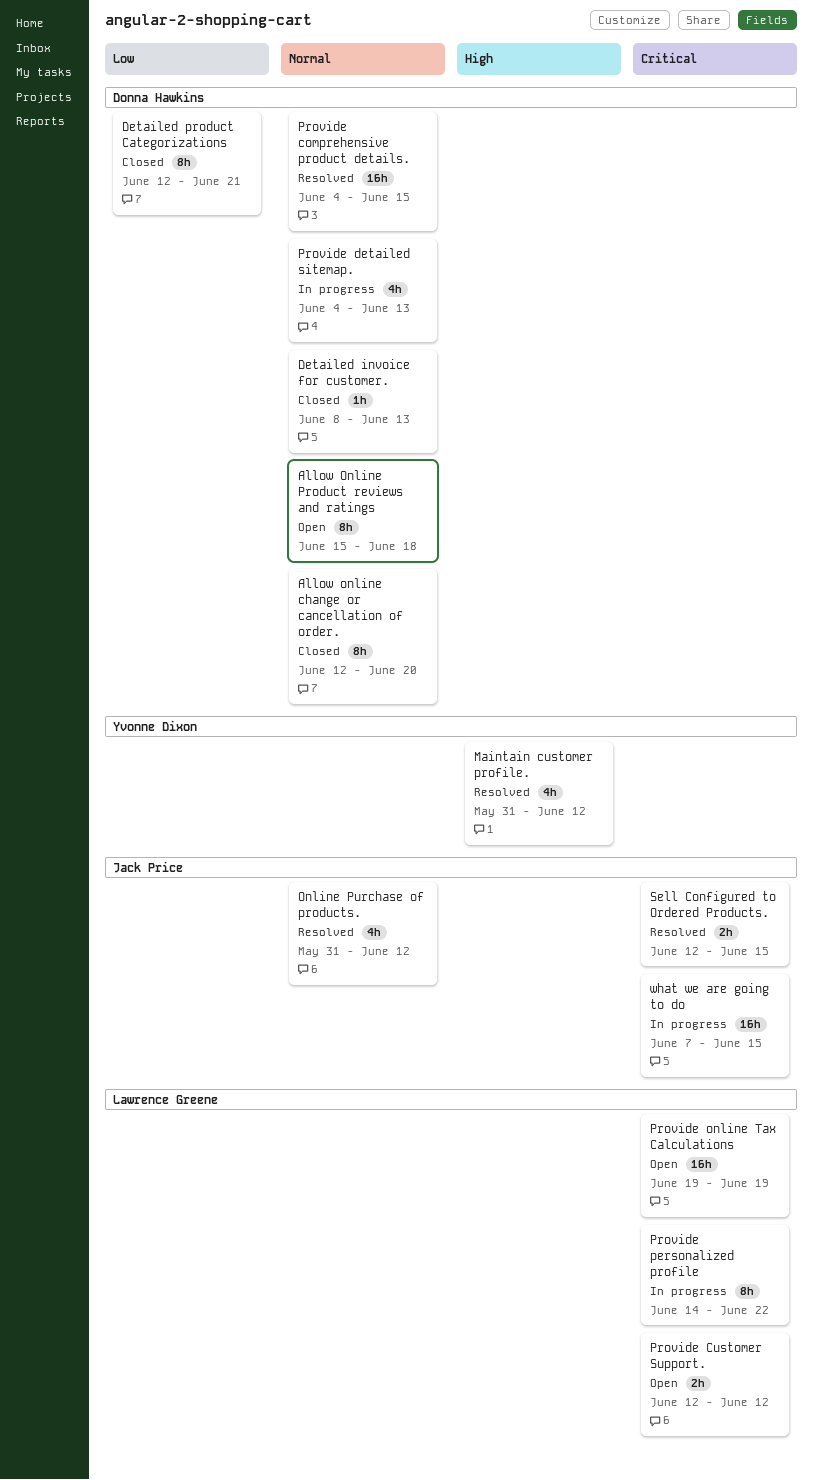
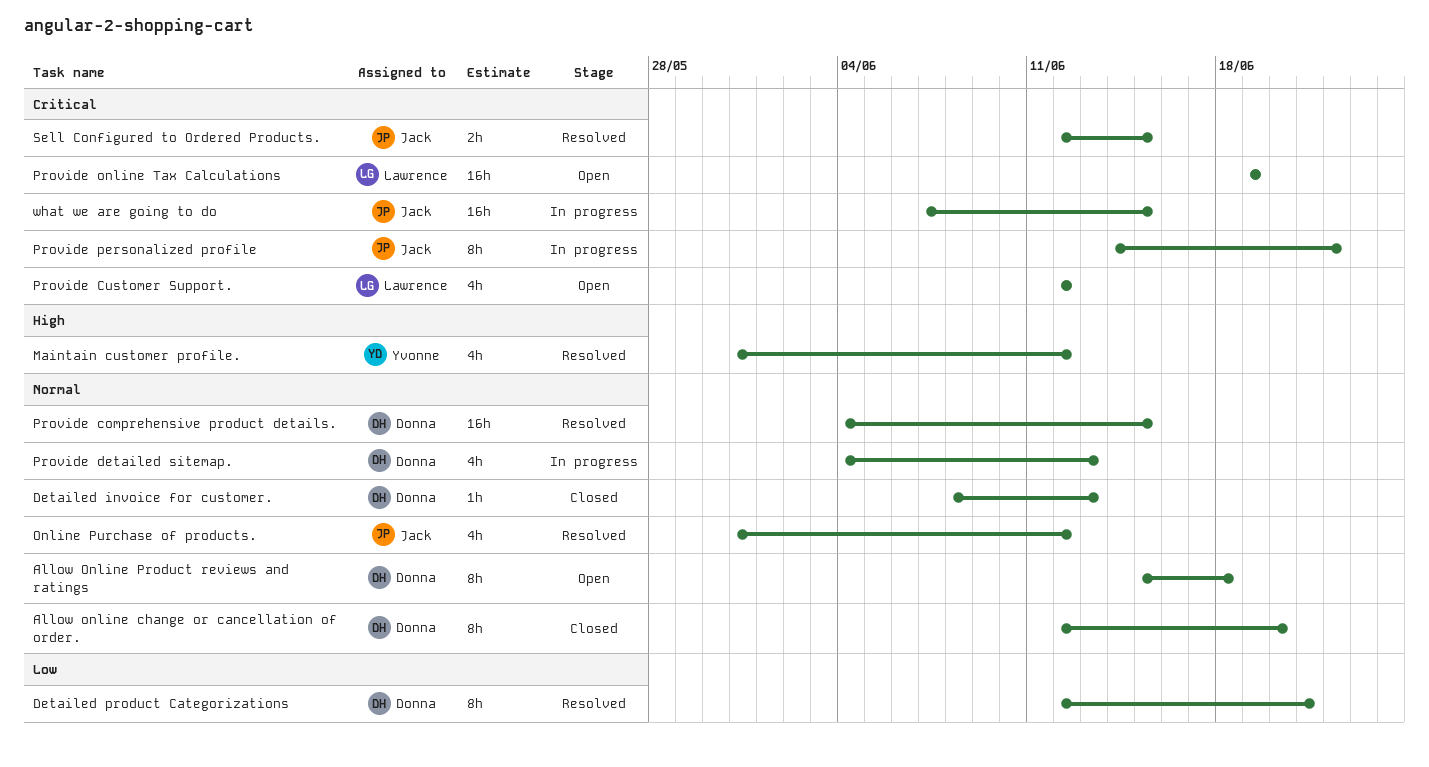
Detailed product Categorizations, status: Closed -> Resolved
Provide Customer Support., estimate: 2h -> 4h
Provide personalized profile, owner: Lawrence Greene -> Jack Price

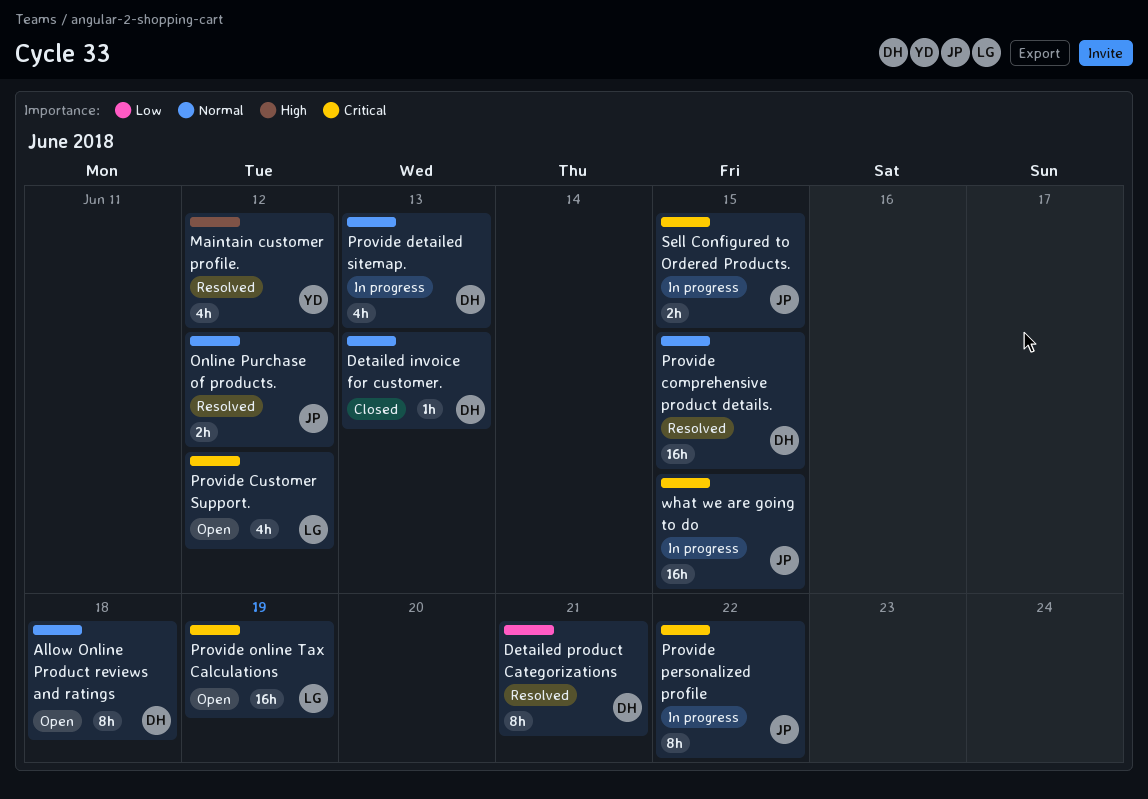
Allow online change or cancellation of order.: present -> none
Online Purchase of products., estimate: 4h -> 2h
Sell Configured to Ordered Products., status: Resolved -> In progress

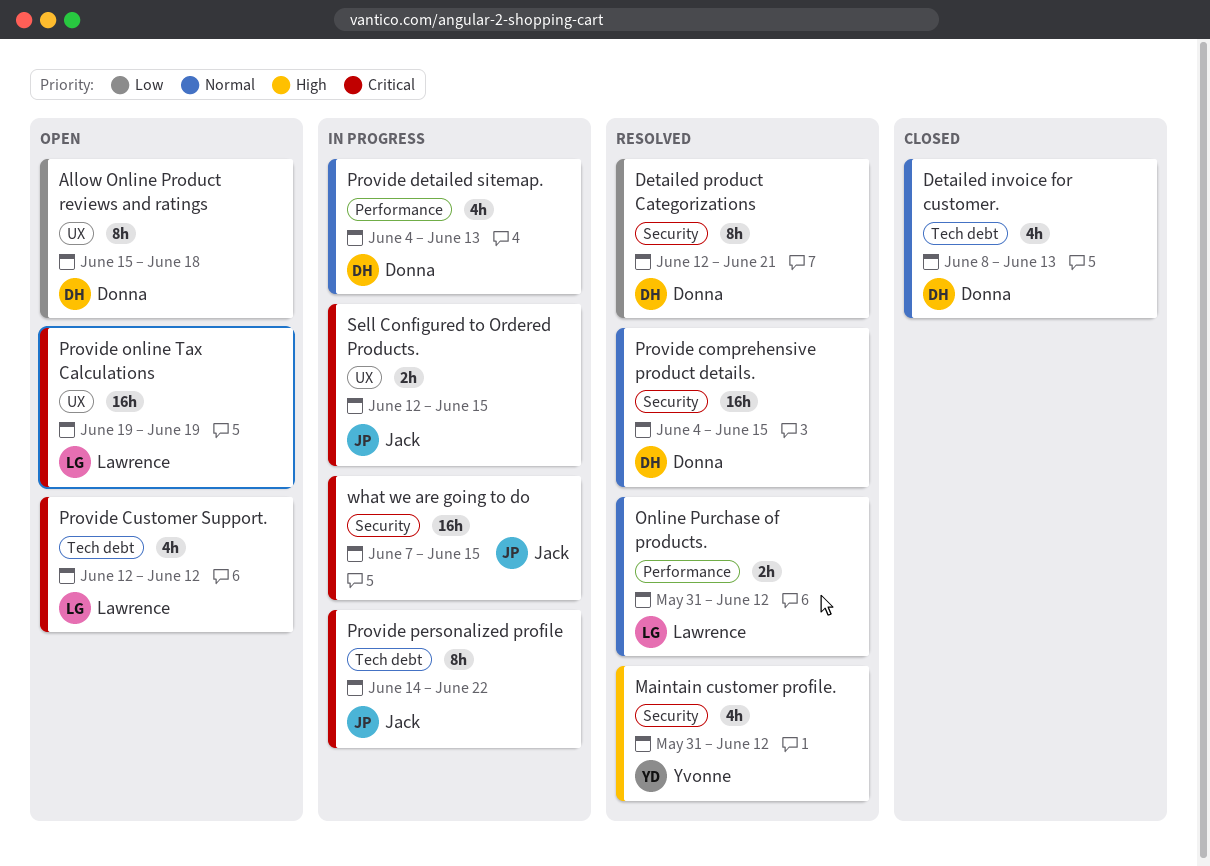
Allow Online Product reviews and ratings, priority: Normal -> Low
Detailed invoice for customer., estimate: 1h -> 4h
Online Purchase of products., owner: Jack -> Lawrence

